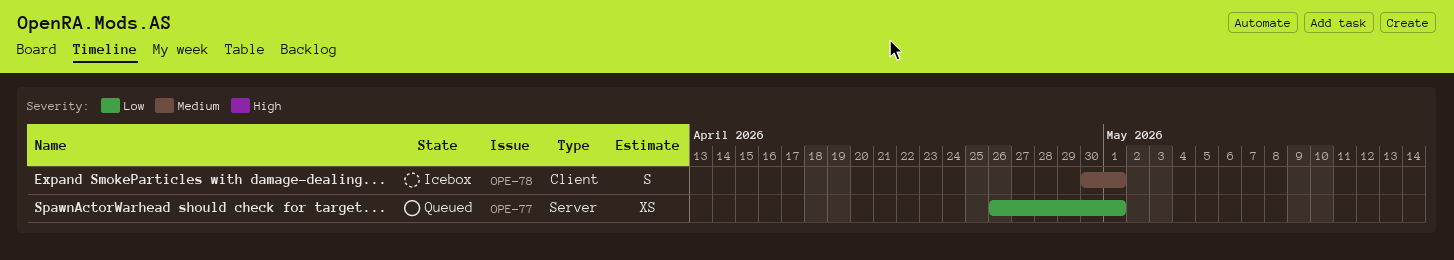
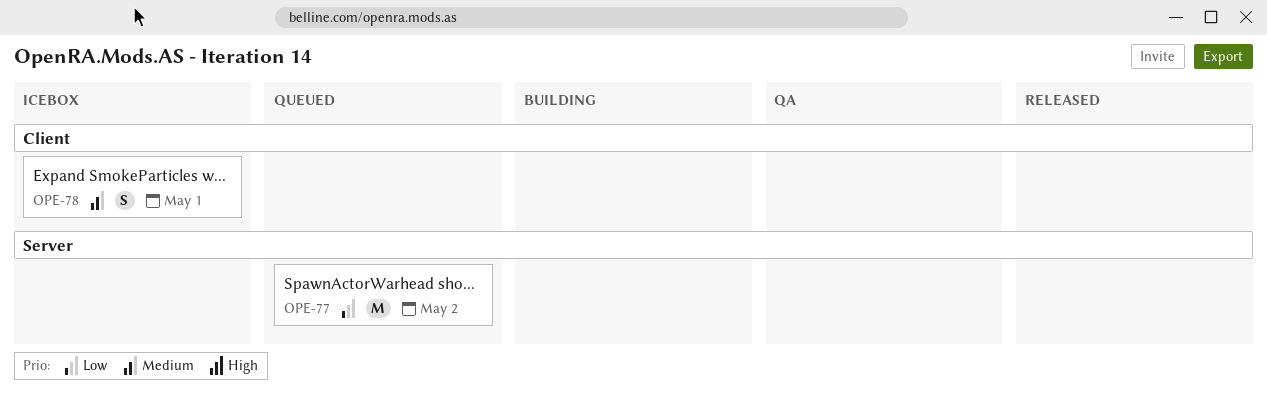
OPE-77, estimate: XS -> M
OPE-77, due: May 1 -> May 2

